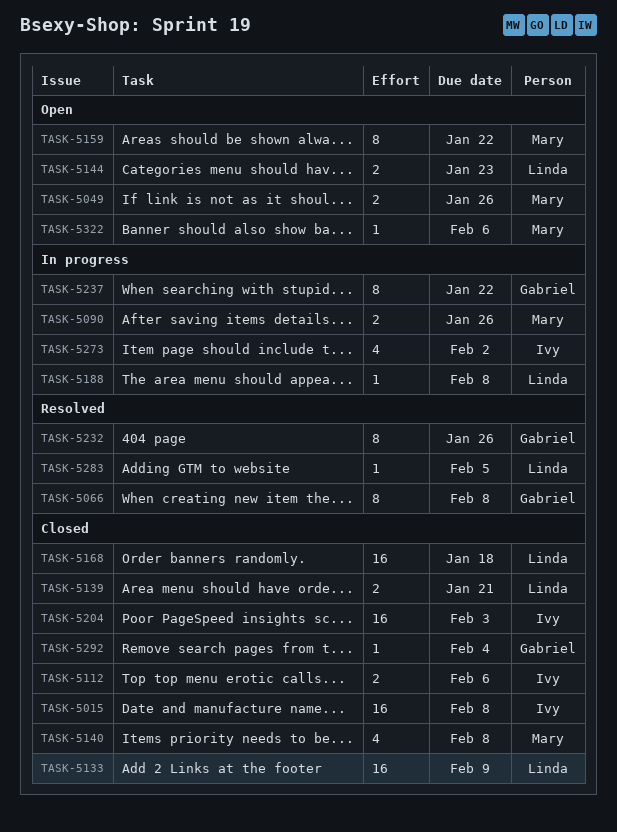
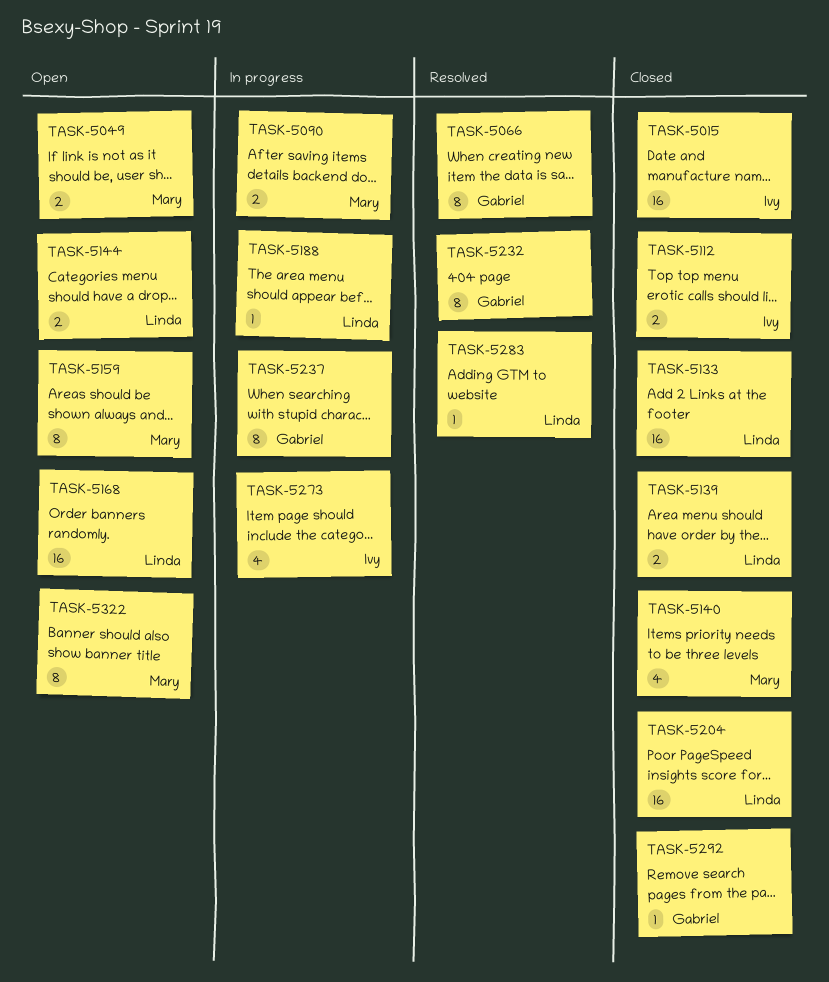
TASK-5168, status: Closed -> Open
TASK-5204, owner: Ivy -> Linda
TASK-5322, estimate: 1 -> 8

